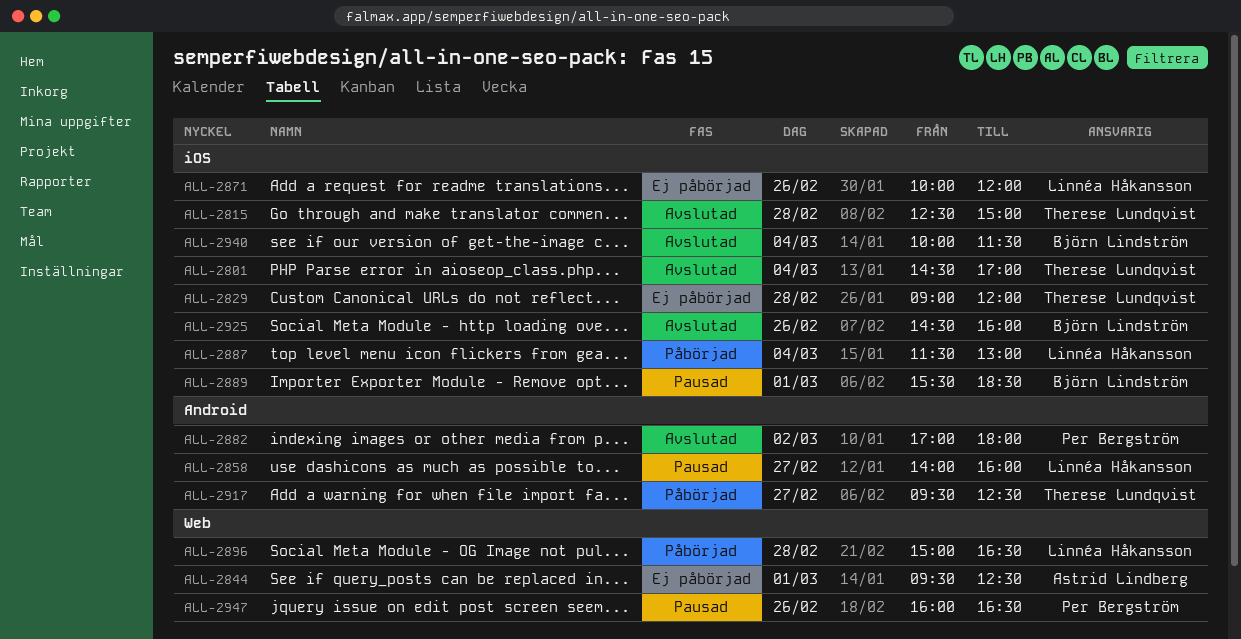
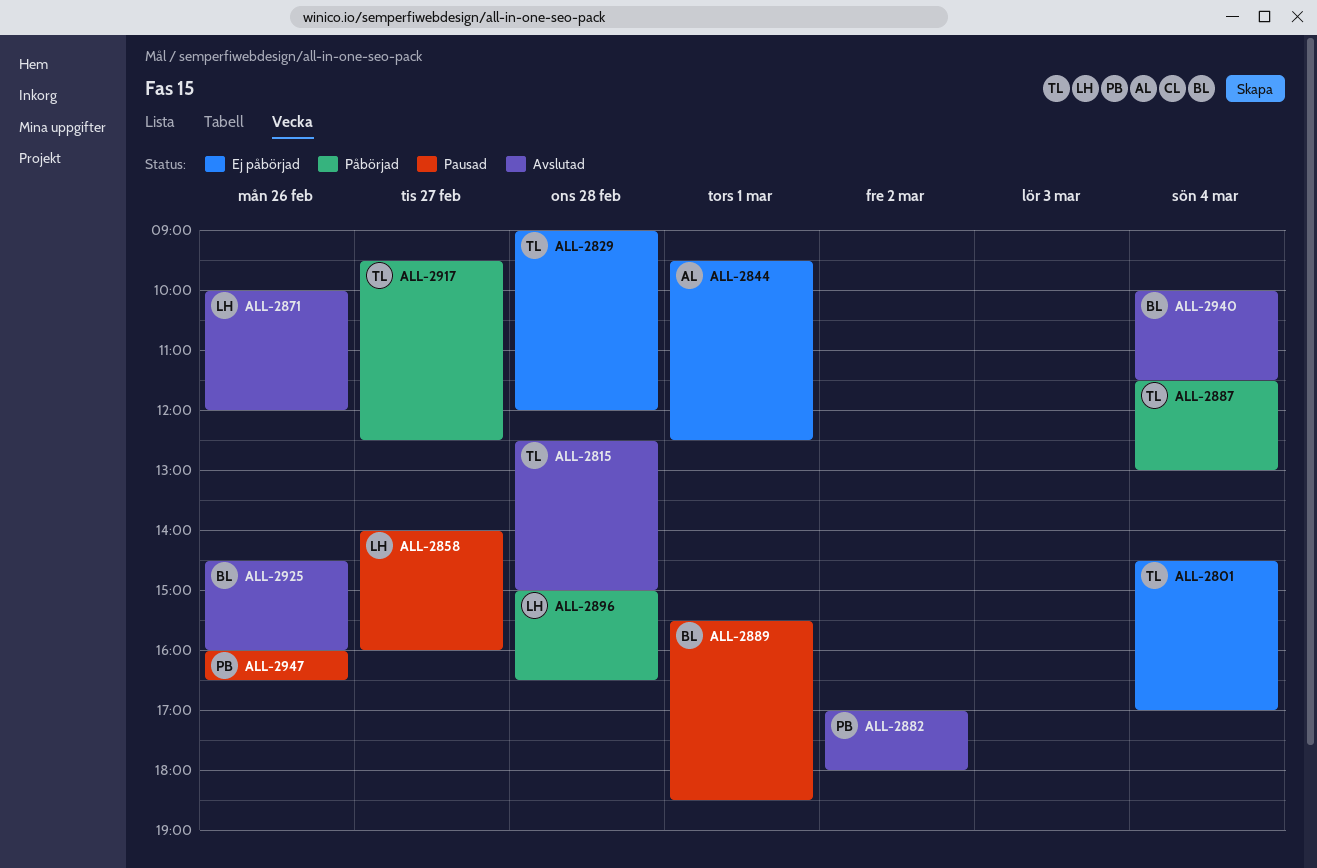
ALL-2801, status: Avslutad -> Ej påbörjad
ALL-2871, status: Ej påbörjad -> Avslutad
ALL-2887, owner: Linnéa Håkansson -> Therese Lundqvist

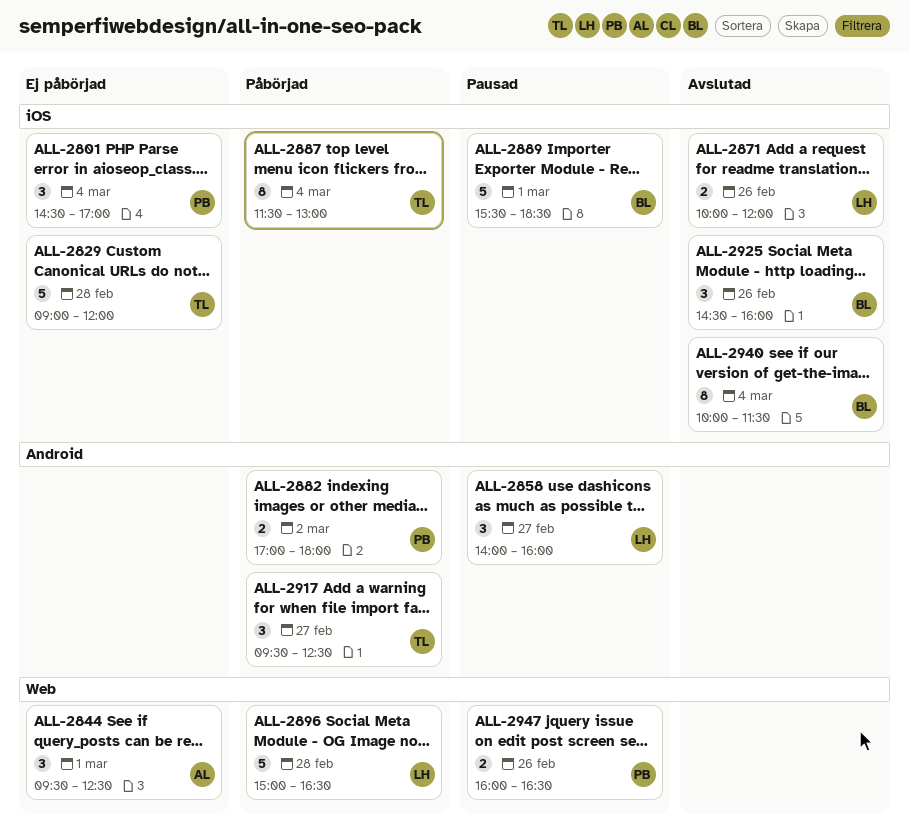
ALL-2801, owner: TL -> PB
ALL-2815: present -> none
ALL-2882, status: Avslutad -> Påbörjad

